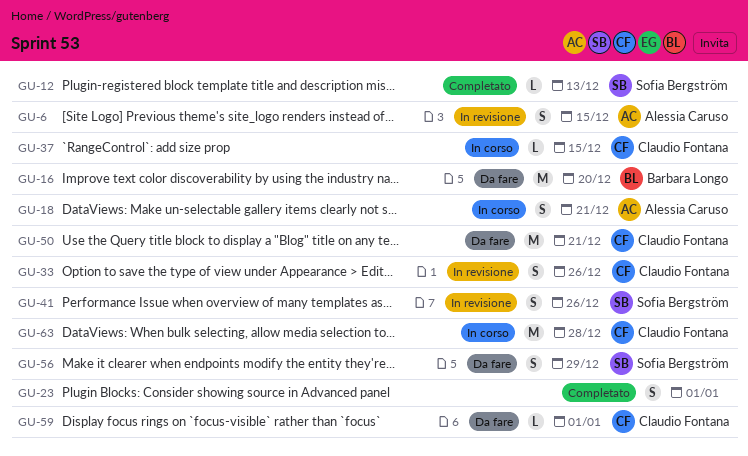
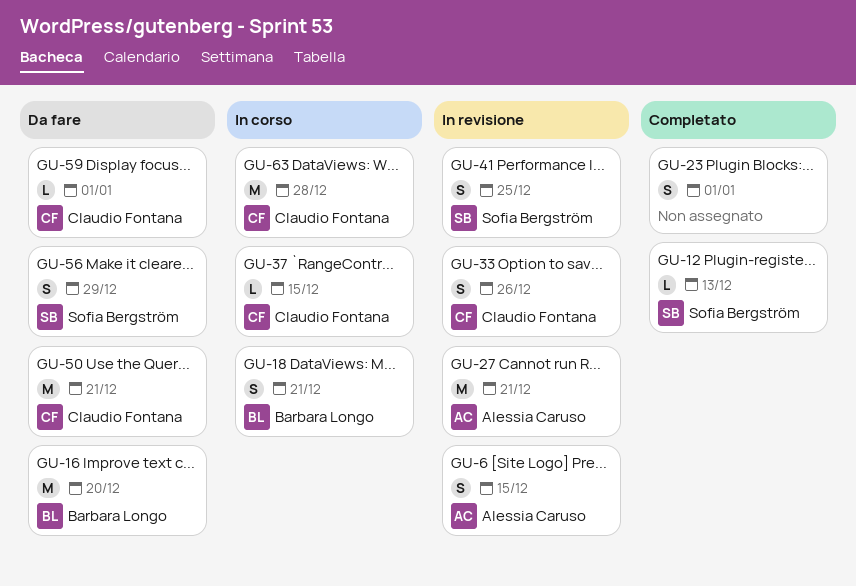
GU-18, owner: Alessia Caruso -> Barbara Longo
GU-27: none -> present
GU-41, due: Dec 26 -> Dec 25

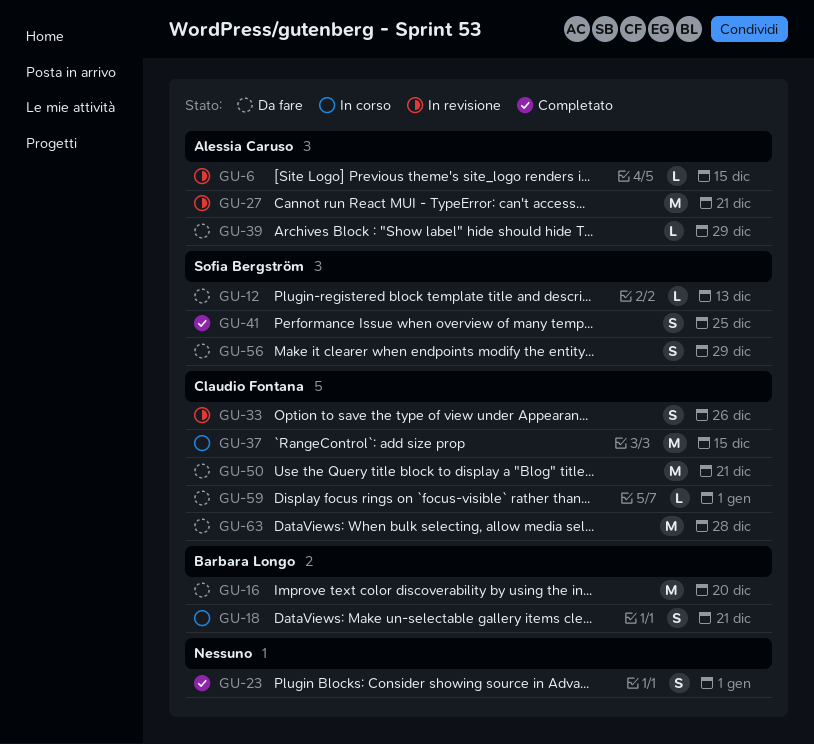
GU-6, estimate: S -> L
GU-12, status: Completato -> Da fare
GU-37, estimate: L -> M
GU-39: none -> present
GU-41, status: In revisione -> Completato
GU-63, status: In corso -> Da fare

